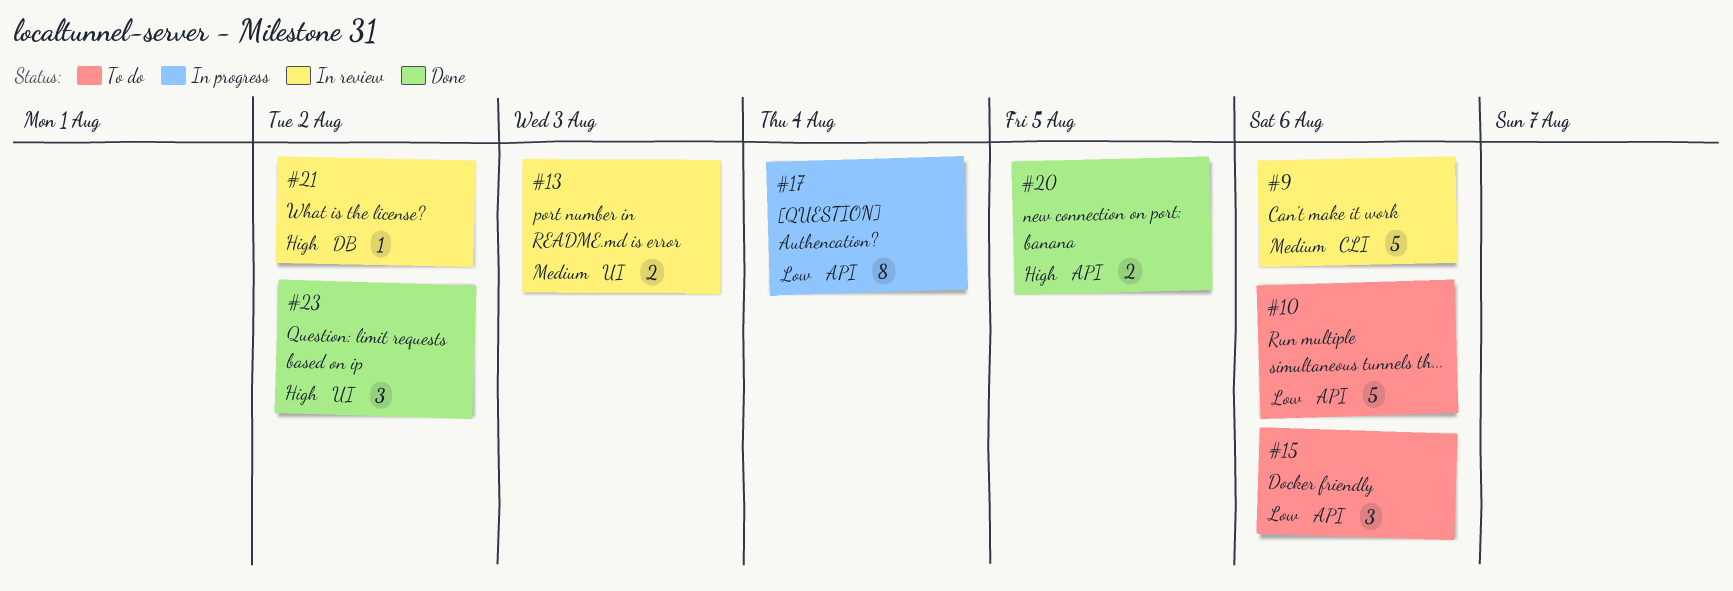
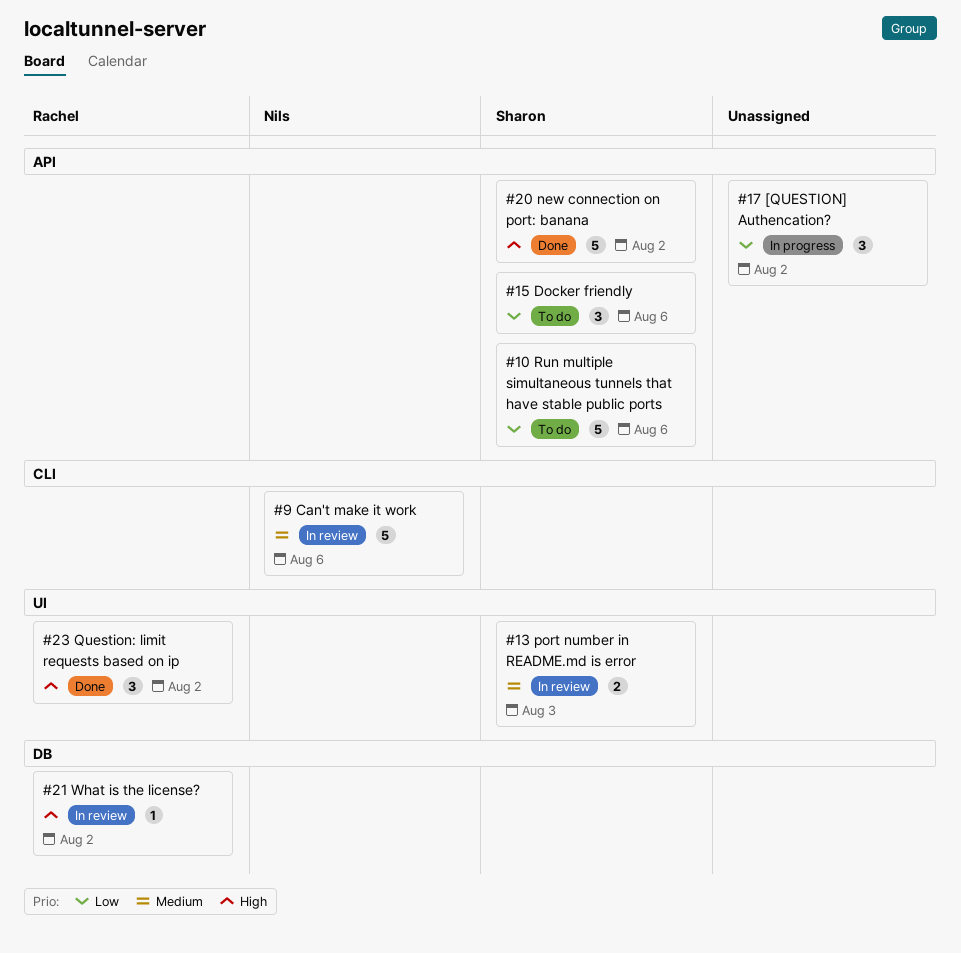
#17, estimate: 8 -> 3
#17, due: Aug 4 -> Aug 2
#20, estimate: 2 -> 5
#20, due: Aug 5 -> Aug 2

